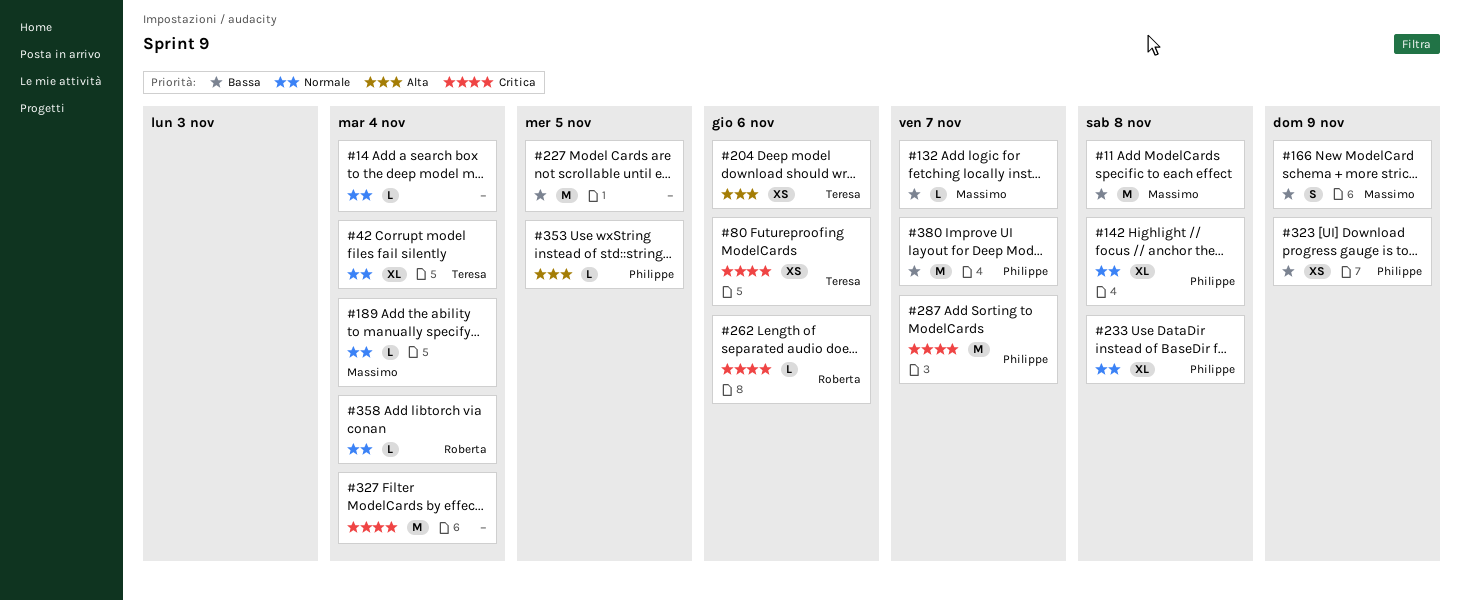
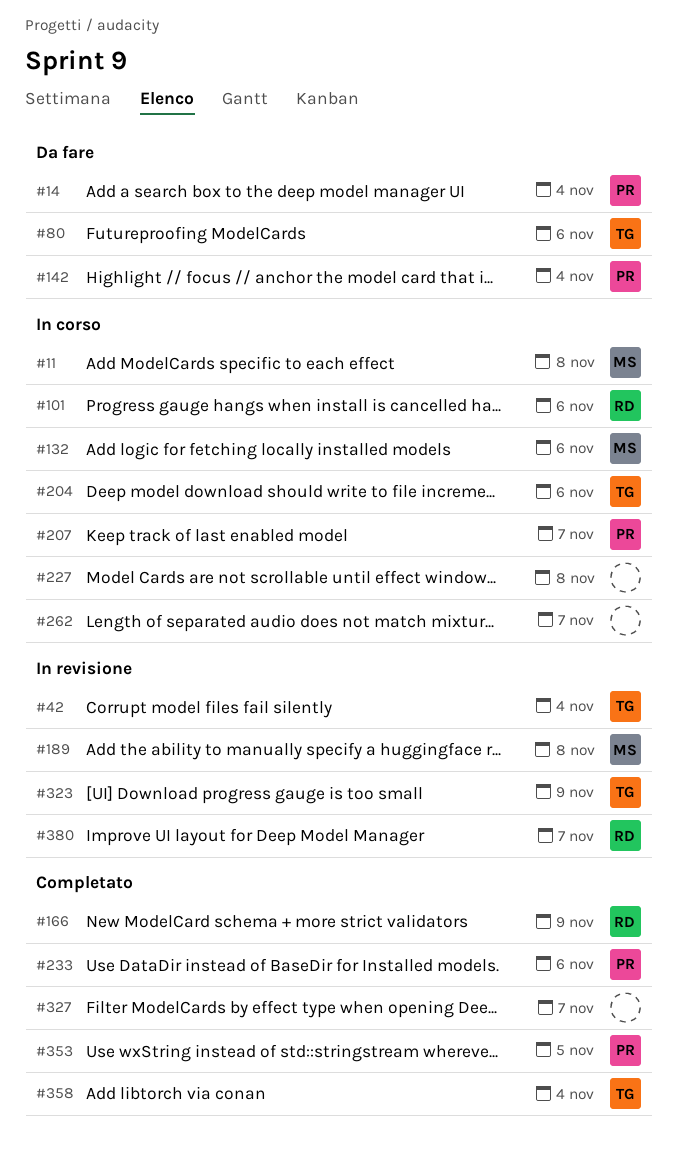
#14, owner: none -> Philippe
#101: none -> present
#132, due: Nov 7 -> Nov 6
#142, due: Nov 8 -> Nov 4
#166, owner: Massimo -> Roberta
#189, due: Nov 4 -> Nov 8
#207: none -> present
#227, due: Nov 5 -> Nov 8
#233, due: Nov 8 -> Nov 6
#262, owner: Roberta -> none
#262, due: Nov 6 -> Nov 7
#287: present -> none
#323, owner: Philippe -> Teresa
#327, due: Nov 4 -> Nov 7
#358, owner: Roberta -> Teresa
#380, owner: Philippe -> Roberta

